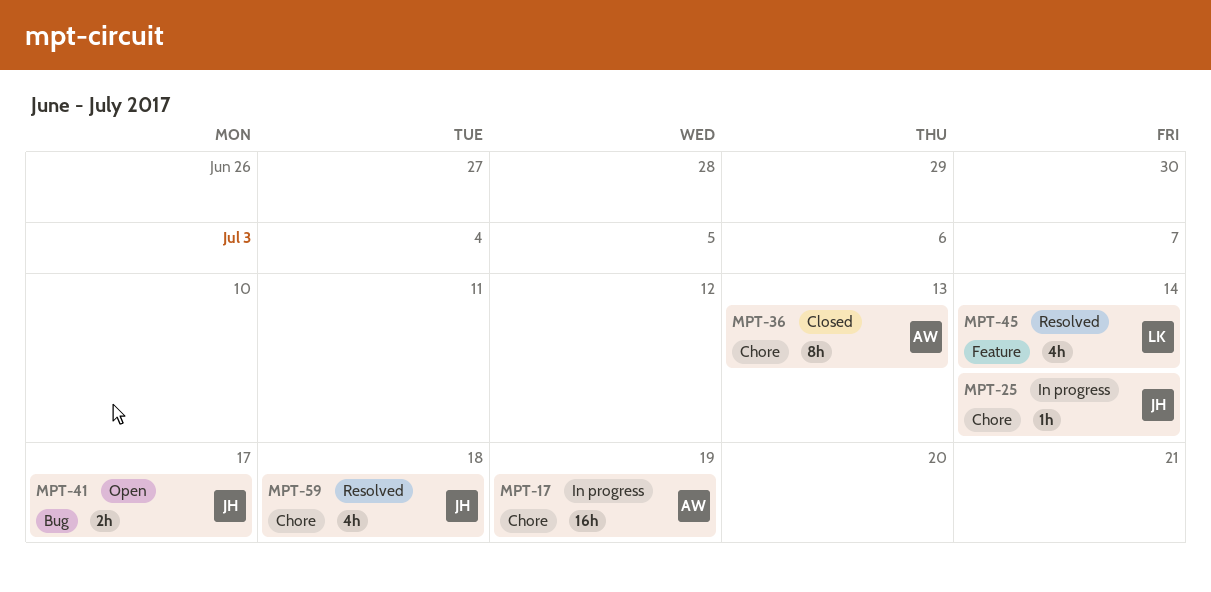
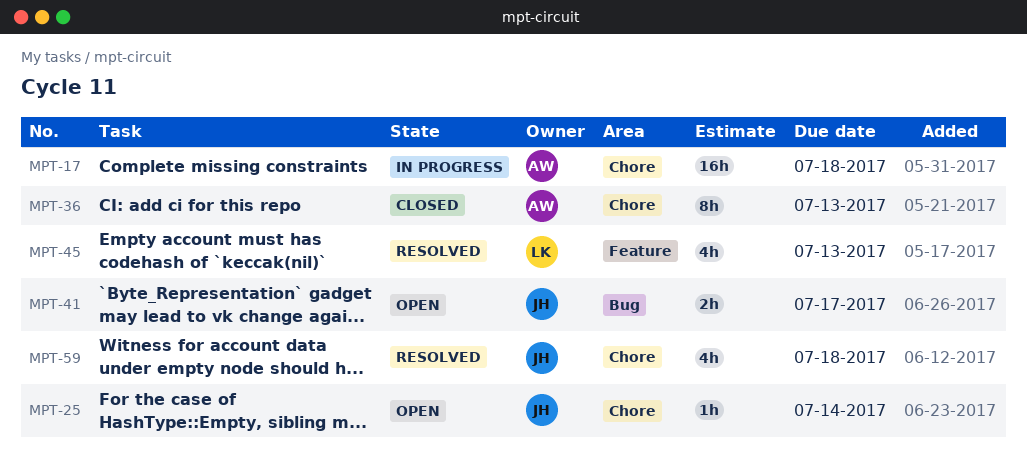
MPT-17, due: Jul 19 -> Jul 18
MPT-25, status: In progress -> Open
MPT-45, due: Jul 14 -> Jul 13

